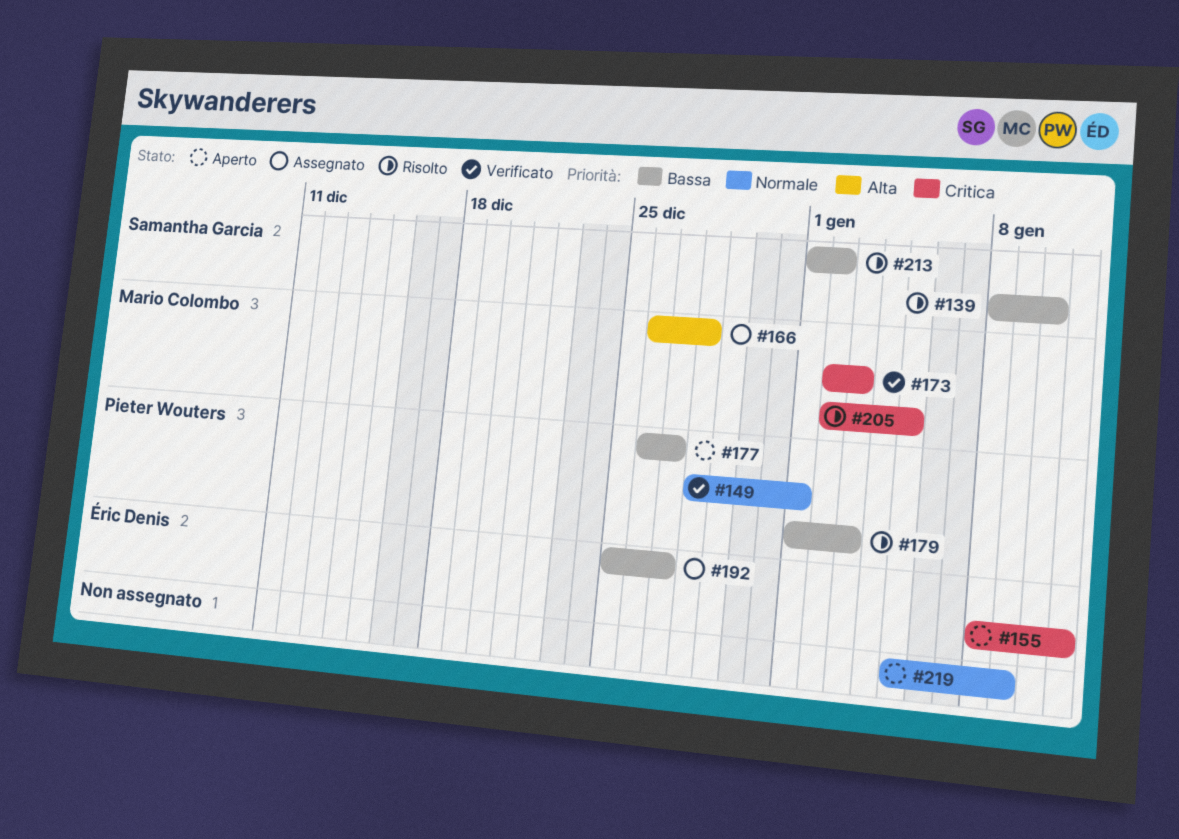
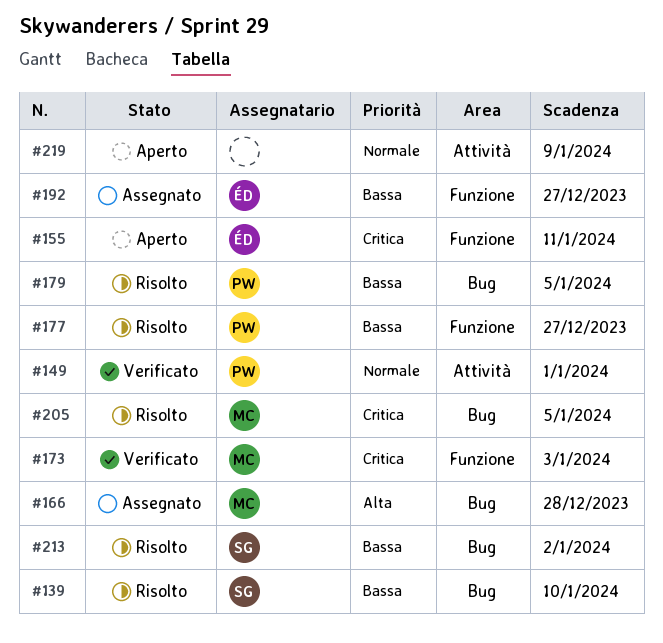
#177, status: Aperto -> Risolto
#179, due: Jan 3 -> Jan 5

